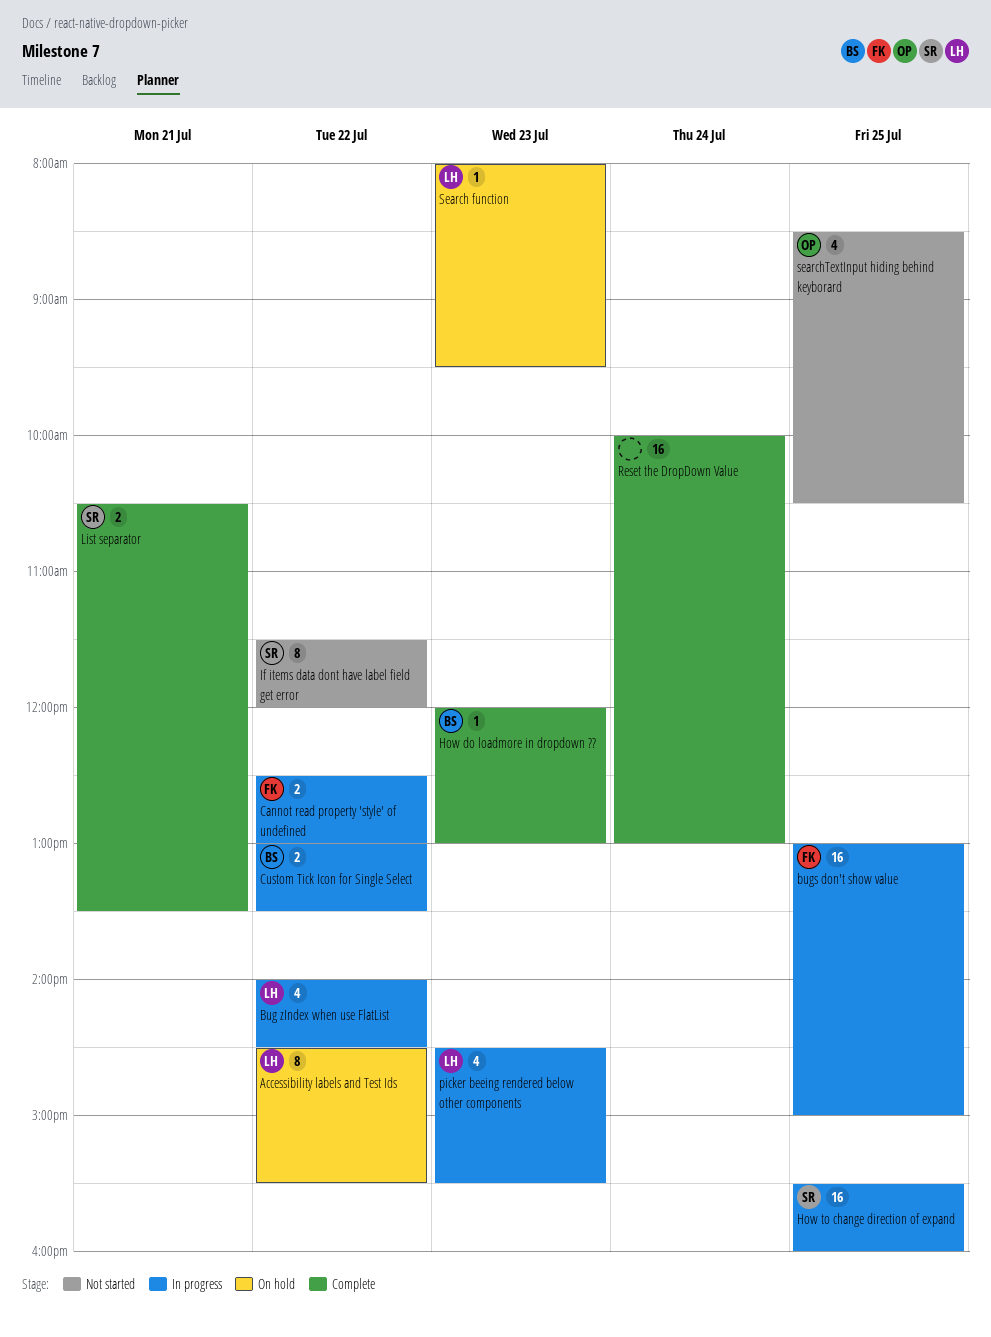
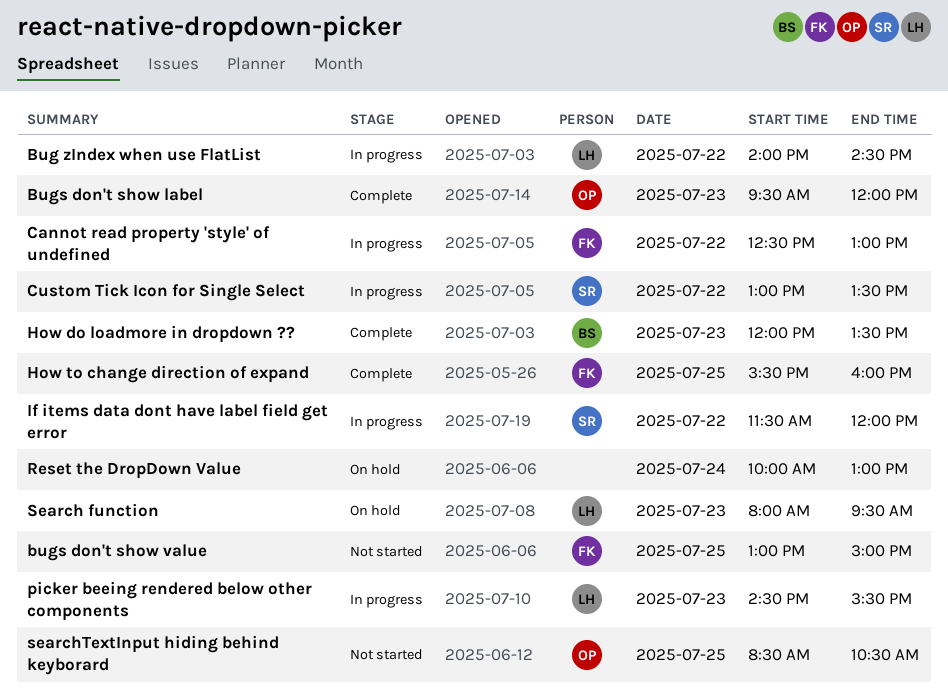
Accessibility labels and Test Ids: present -> none
Bugs don't show label: none -> present
bugs don't show value, status: In progress -> Not started
Custom Tick Icon for Single Select, owner: BS -> SR
How do loadmore in dropdown ??, ends: 13:00 -> 13:30
How to change direction of expand, status: In progress -> Complete
How to change direction of expand, owner: SR -> FK
If items data dont have label field get error, status: Not started -> In progress
List separator: present -> none
Reset the DropDown Value, status: Complete -> On hold

